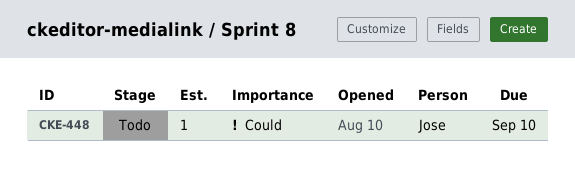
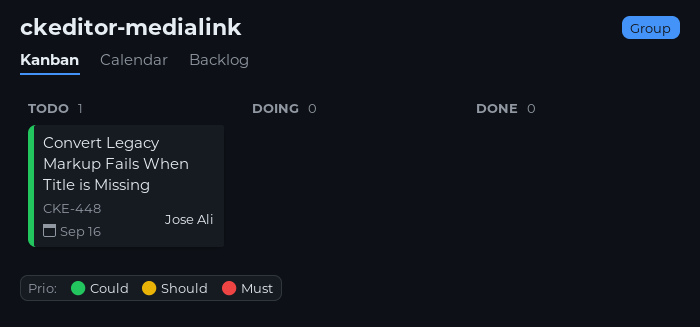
CKE-448, due: Sep 10 -> Sep 16

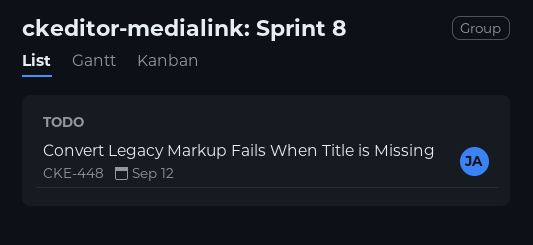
CKE-448, due: Sep 16 -> Sep 12

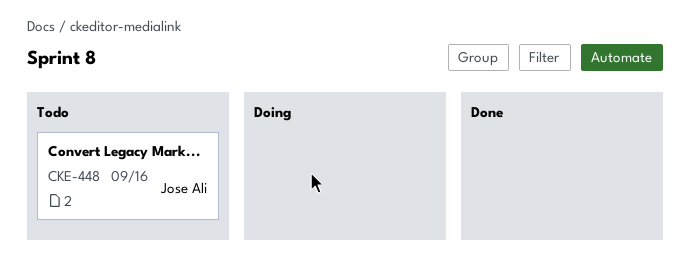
CKE-448, due: Sep 12 -> Sep 16

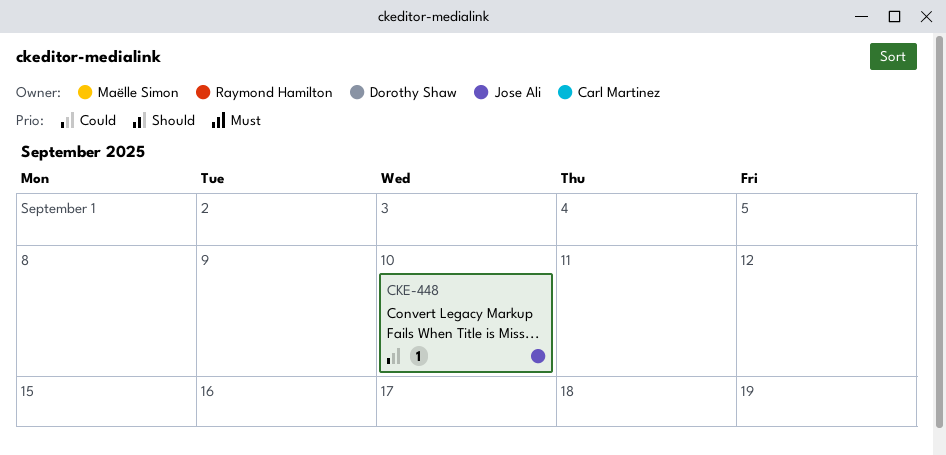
CKE-448, due: Sep 16 -> Sep 10

